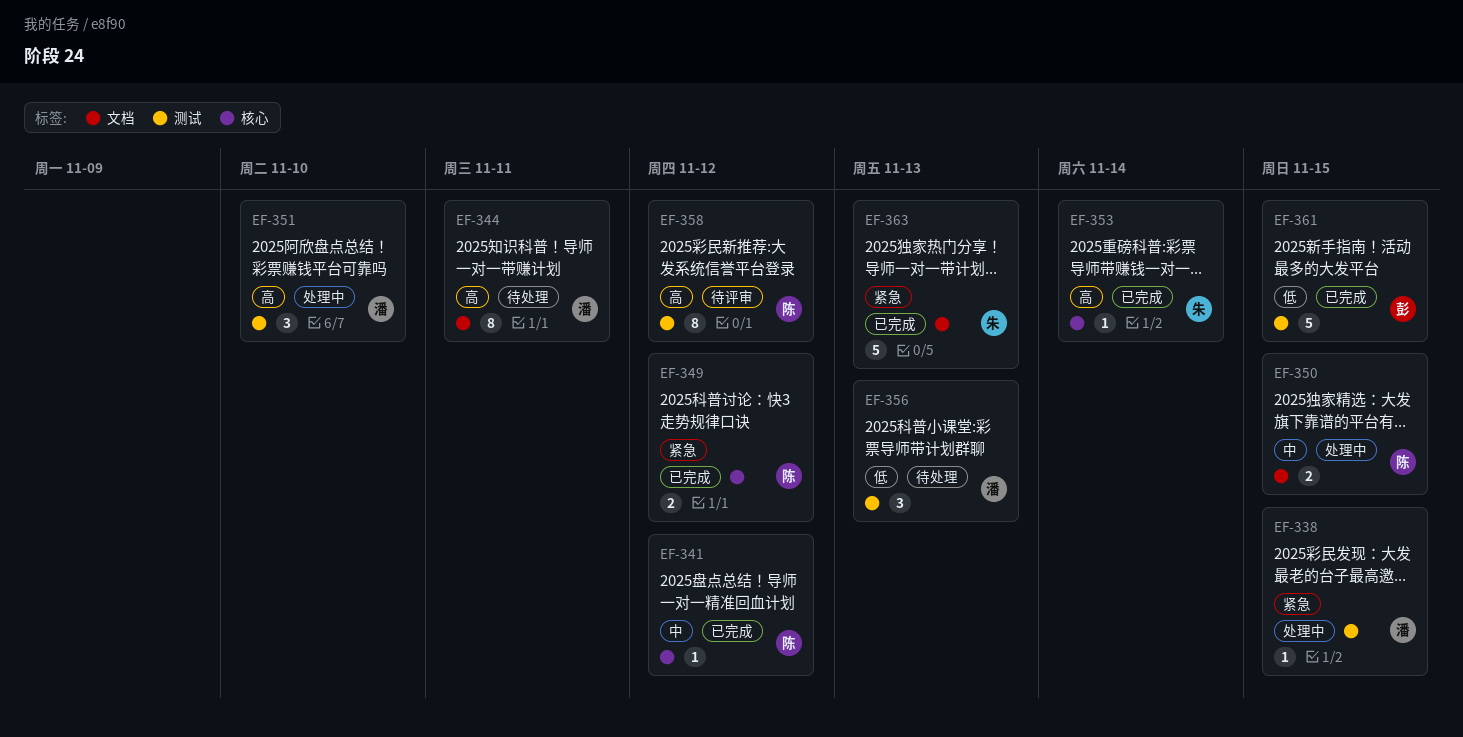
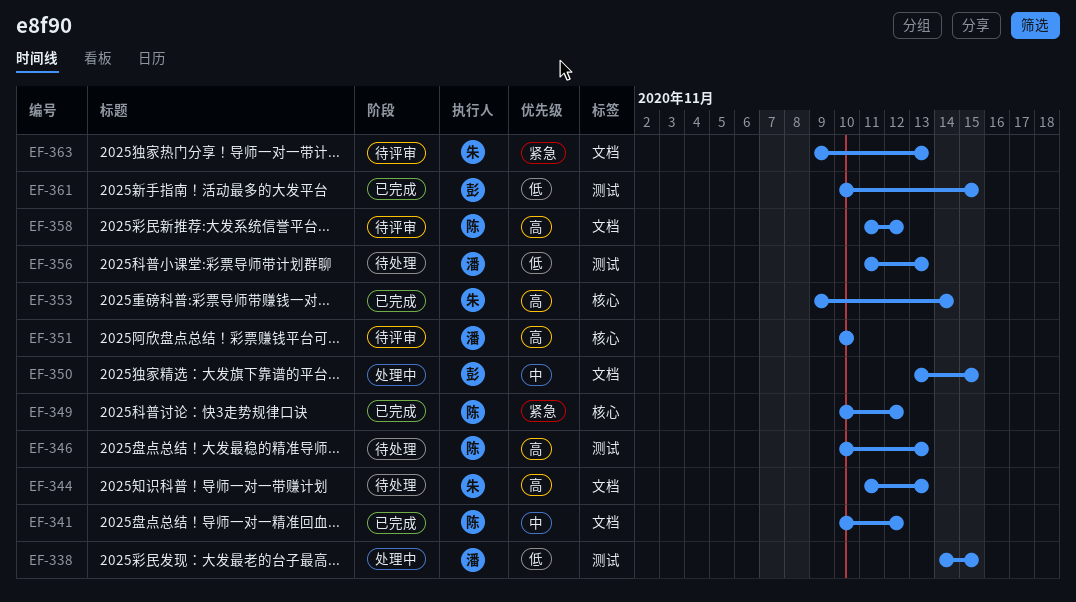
EF-338, priority: 紧急 -> 低
EF-341, label: 核心 -> 文档
EF-344, owner: 潘 -> 朱
EF-344, due: Nov 11 -> Nov 13
EF-346: none -> present
EF-350, owner: 陈 -> 彭
EF-351, status: 处理中 -> 待评审
EF-351, label: 测试 -> 核心
EF-358, label: 测试 -> 文档
EF-363, status: 已完成 -> 待评审

